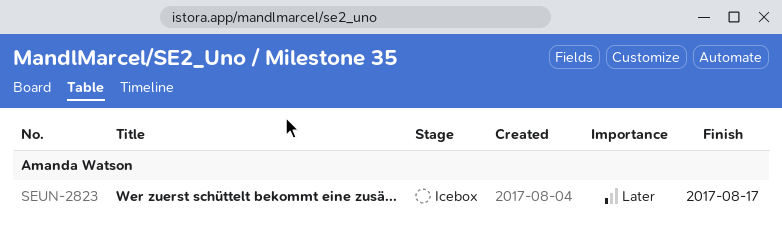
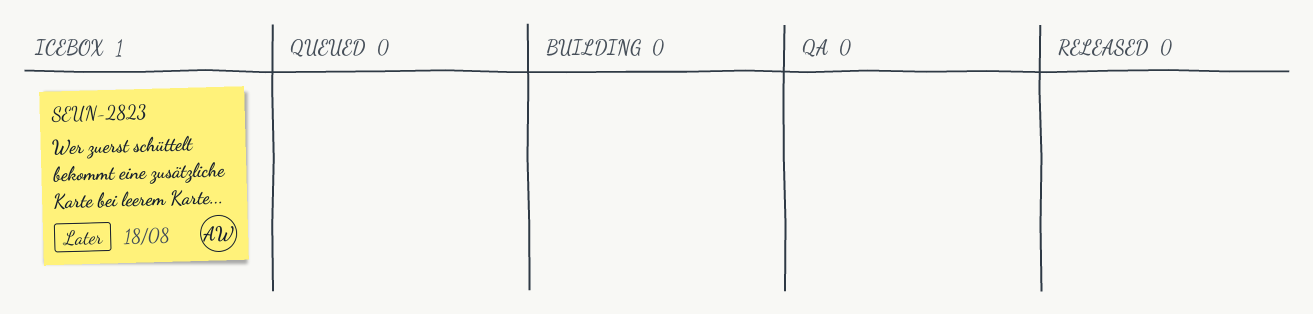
SEUN-2823, due: Aug 17 -> Aug 18

